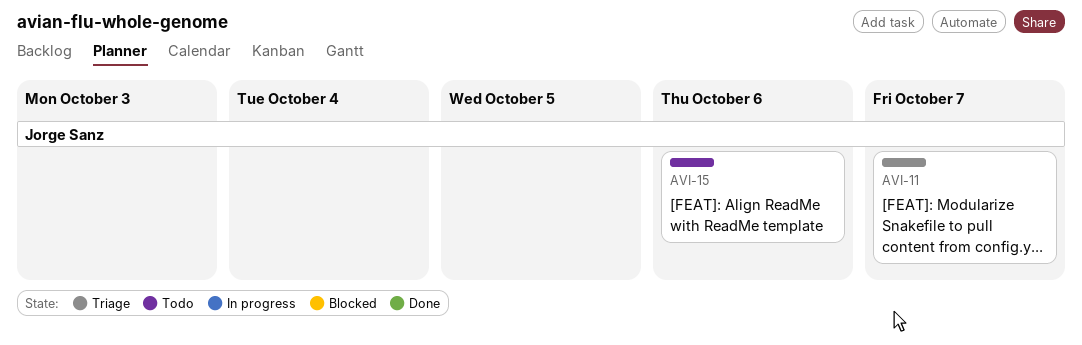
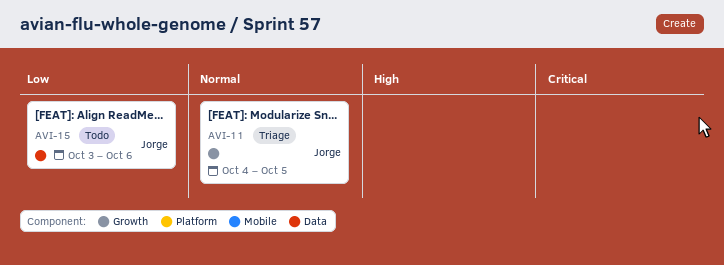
AVI-11, due: Oct 7 -> Oct 5

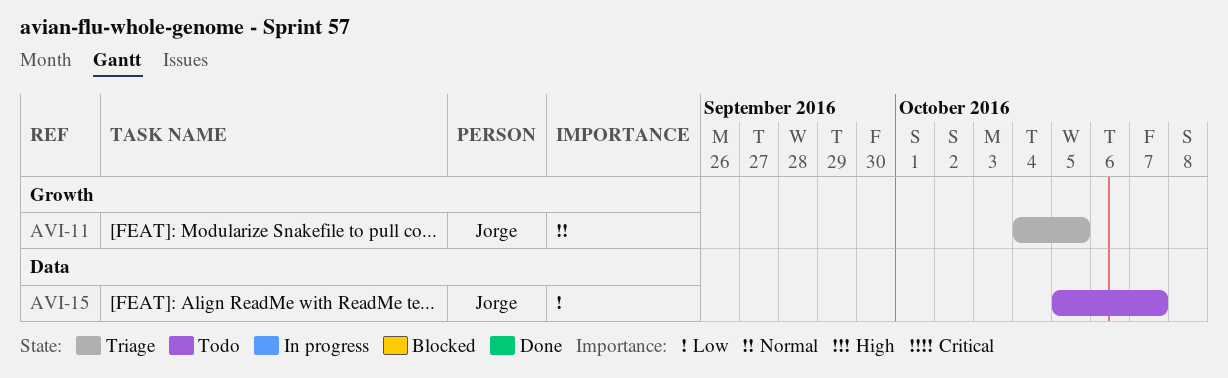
AVI-15, start: Oct 3 -> Oct 5
AVI-15, due: Oct 6 -> Oct 7

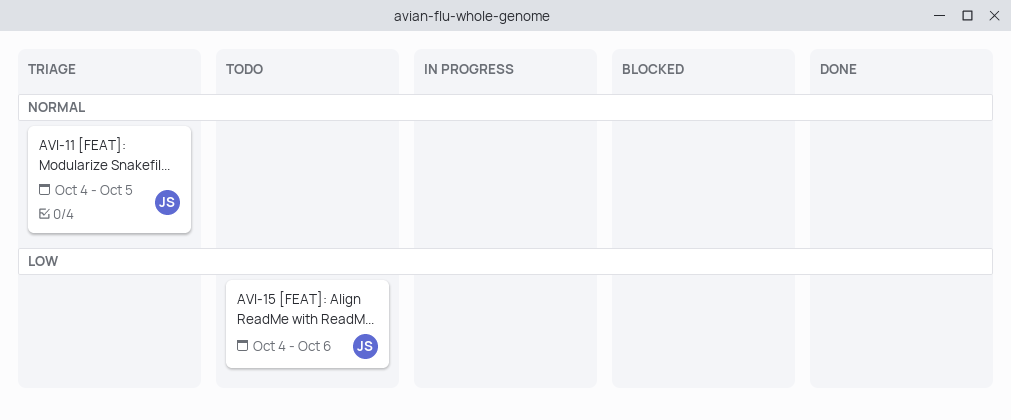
AVI-15, start: Oct 5 -> Oct 4
AVI-15, due: Oct 7 -> Oct 6

